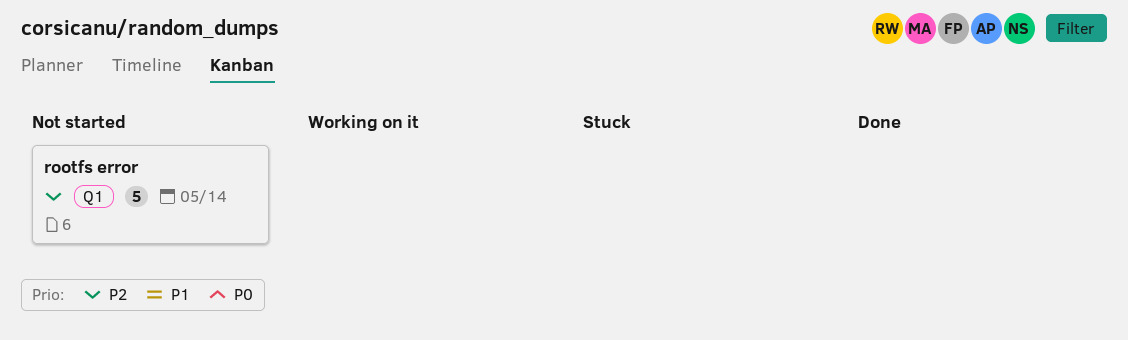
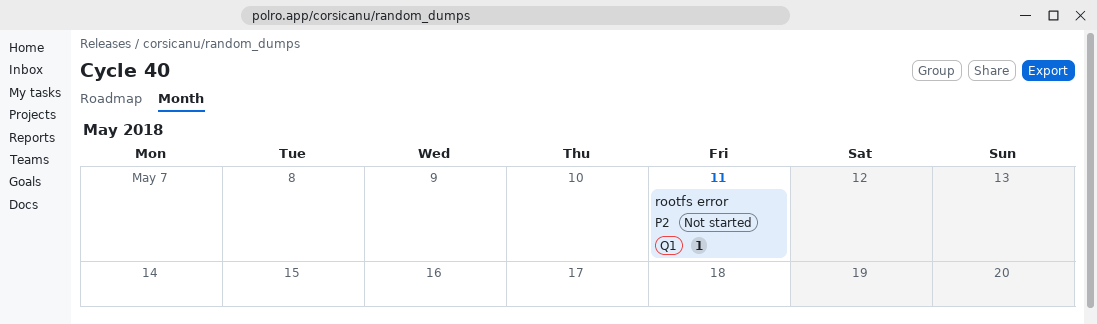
rootfs error, estimate: 5 -> 1
rootfs error, due: May 14 -> May 11

